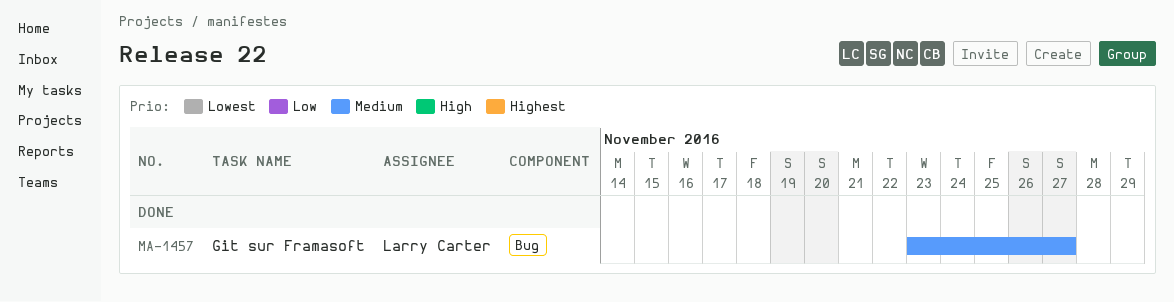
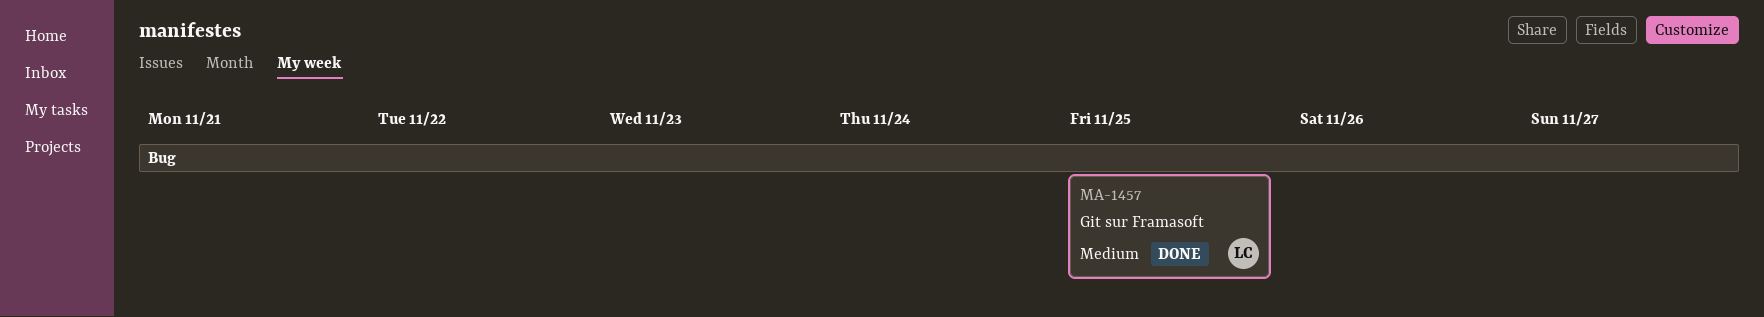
MA-1457, due: Nov 27 -> Nov 25

